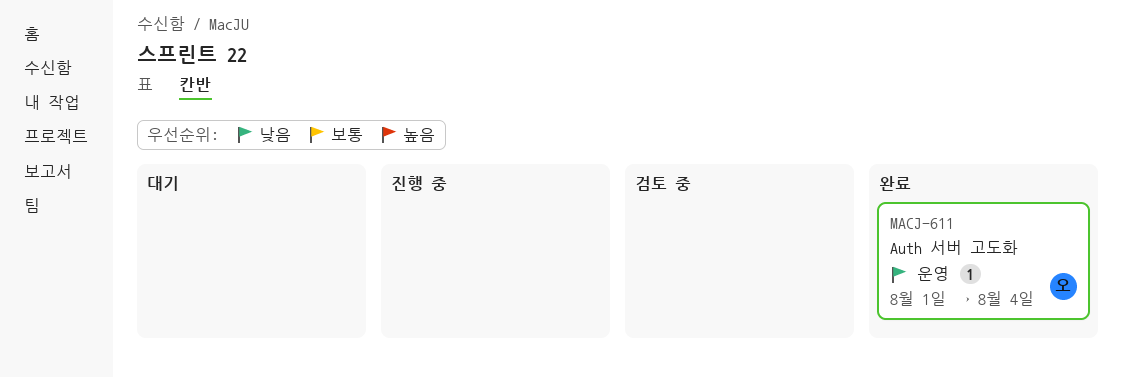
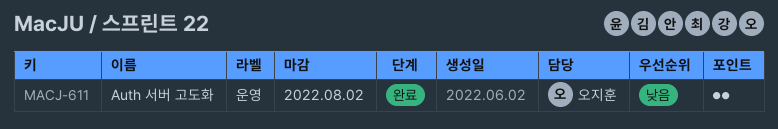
MACJ-611, estimate: 1 -> 2
MACJ-611, due: Aug 4 -> Aug 2

